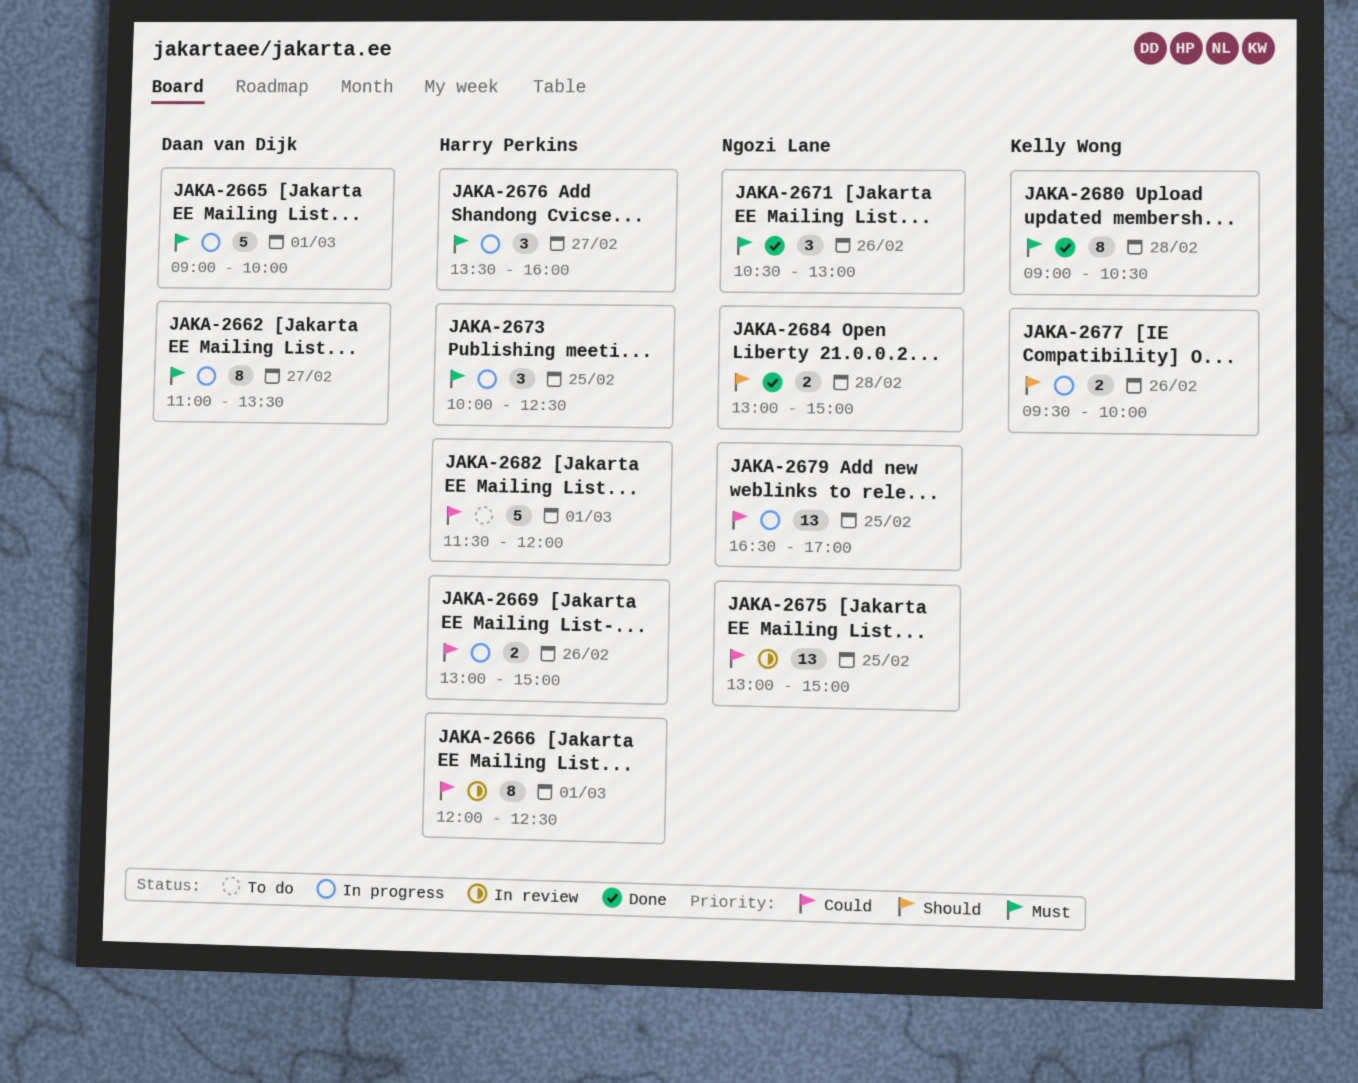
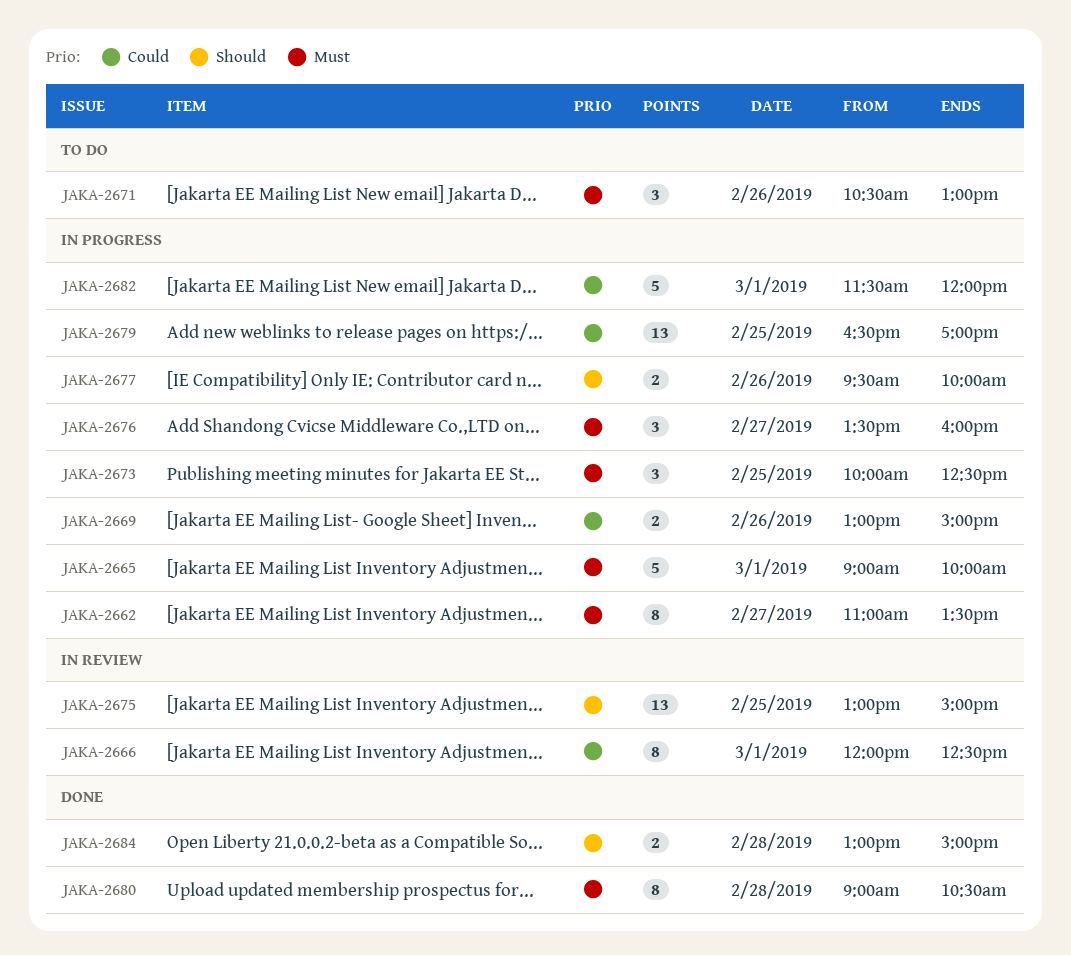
JAKA-2671, status: Done -> To do
JAKA-2675, priority: Could -> Should
JAKA-2682, status: To do -> In progress

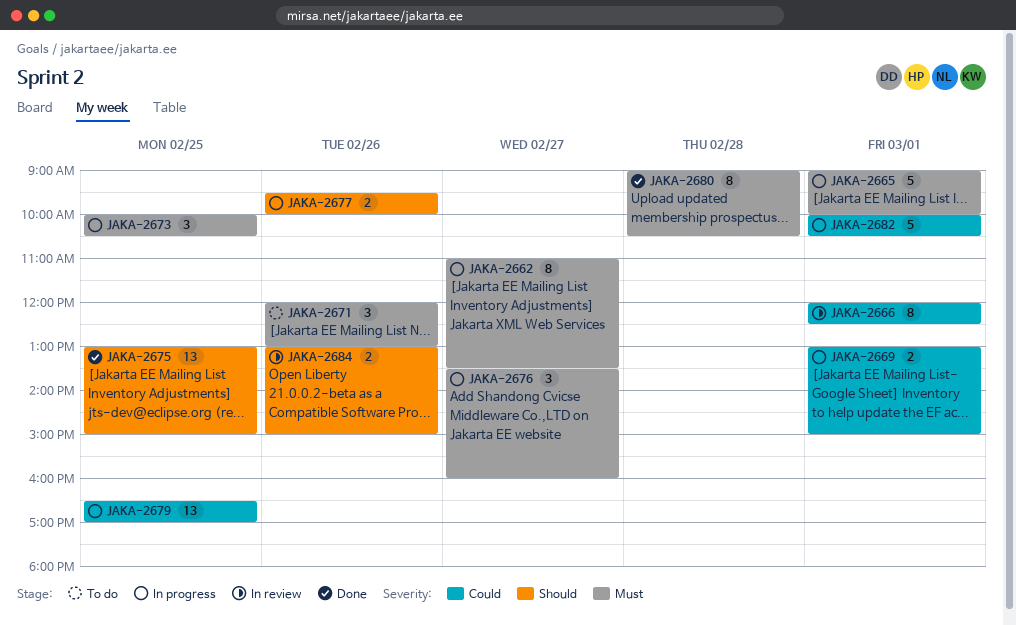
JAKA-2669, day: Feb 26 -> Mar 1
JAKA-2671, begins: 10:30 -> 12:00
JAKA-2673, ends: 12:30 -> 10:30
JAKA-2675, status: In review -> Done
JAKA-2682, begins: 11:30 -> 10:00
JAKA-2682, ends: 12:00 -> 10:30
JAKA-2684, status: Done -> In review
JAKA-2684, day: Feb 28 -> Feb 26

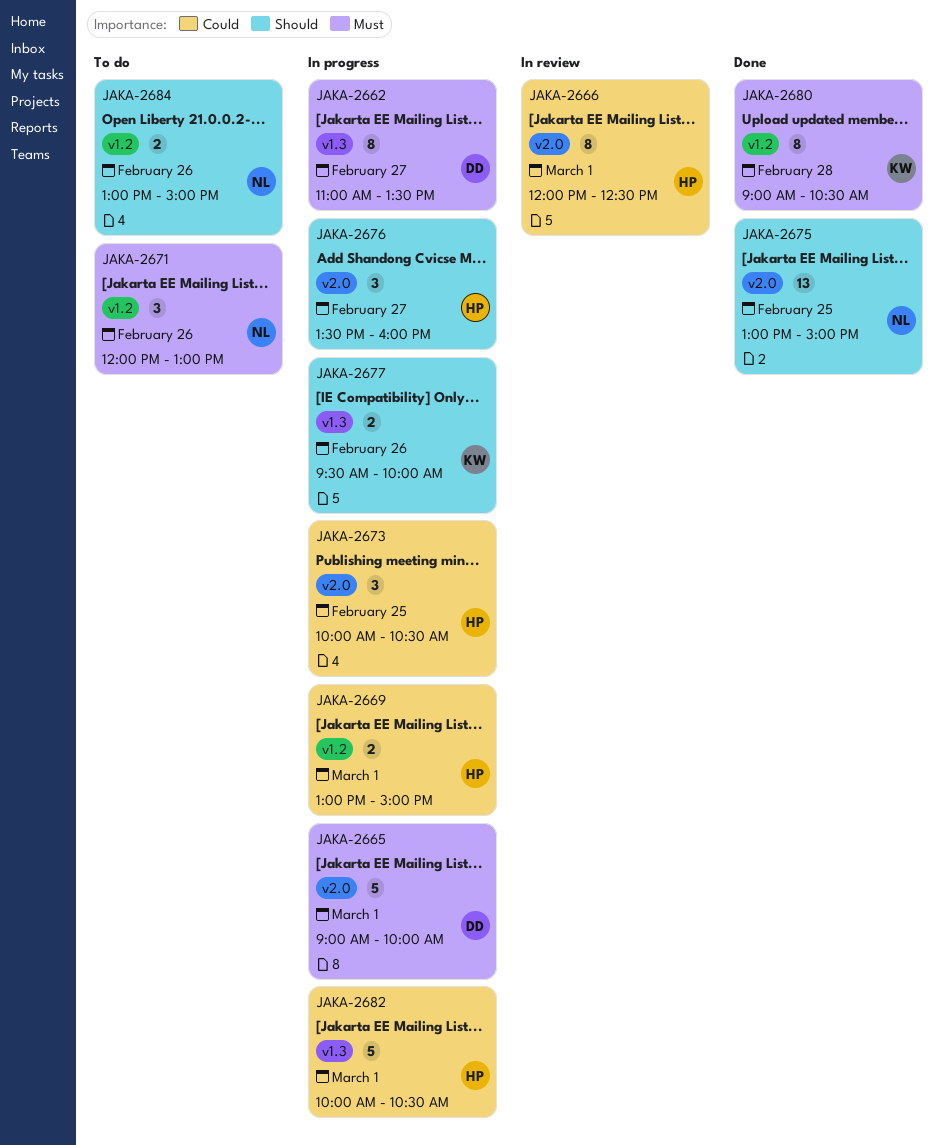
JAKA-2673, priority: Must -> Could
JAKA-2676, priority: Must -> Should
JAKA-2679: present -> none
JAKA-2684, status: In review -> To do

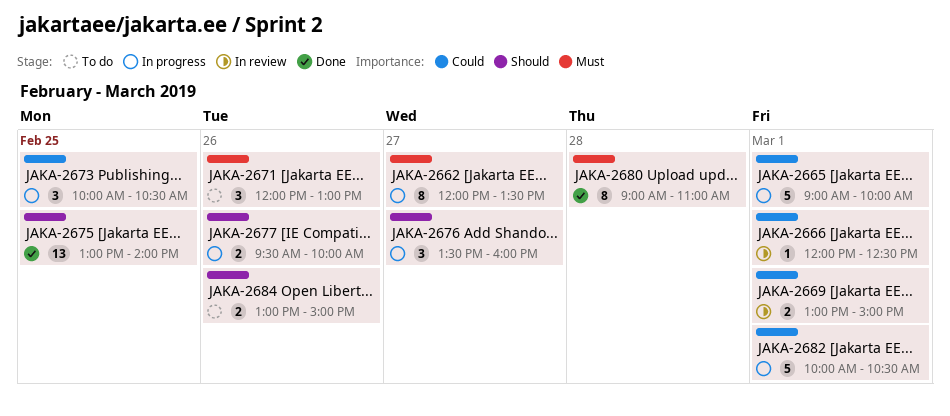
JAKA-2662, begins: 11:00 -> 12:00
JAKA-2665, priority: Must -> Could
JAKA-2666, estimate: 8 -> 1
JAKA-2669, status: In progress -> In review
JAKA-2675, ends: 15:00 -> 14:00
JAKA-2680, ends: 10:30 -> 11:00

